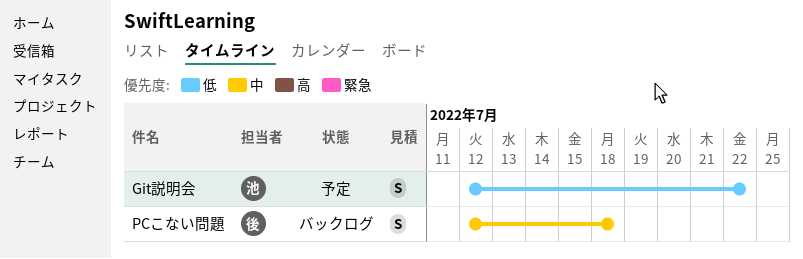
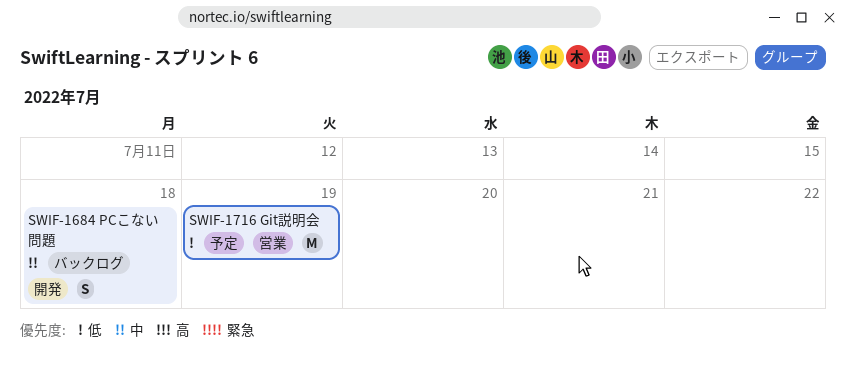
Git説明会, estimate: S -> M
Git説明会, due: Jul 22 -> Jul 19

